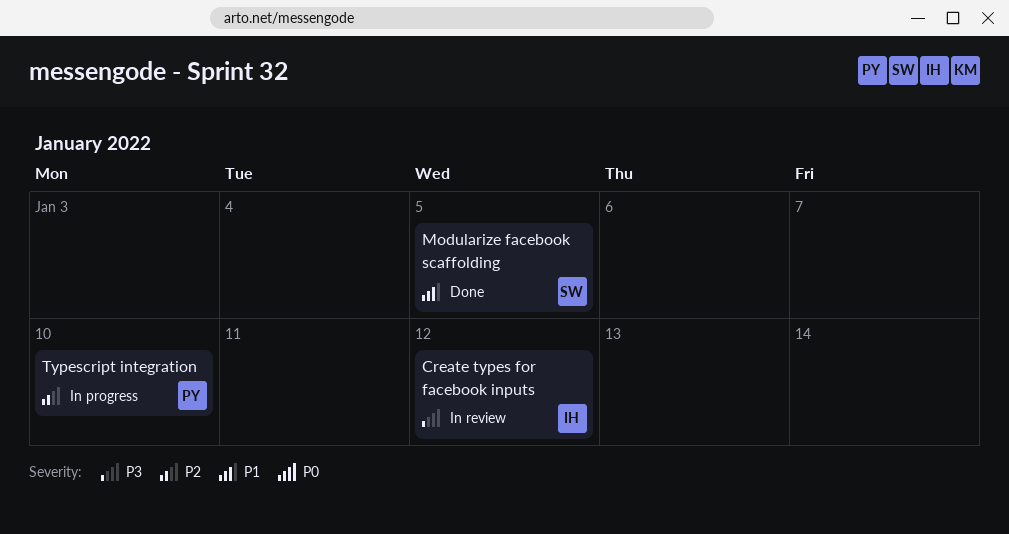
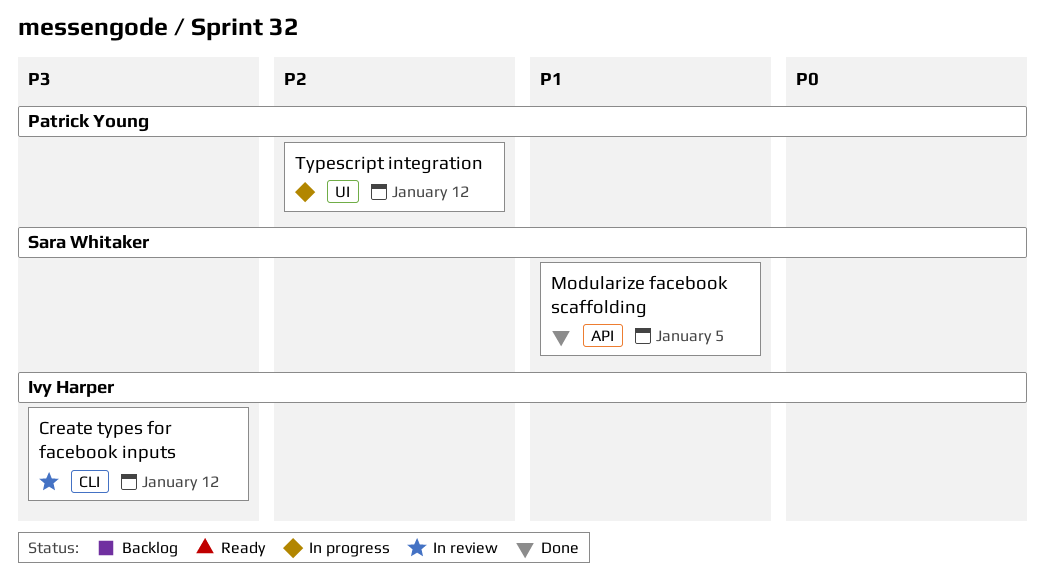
Typescript integration, due: Jan 10 -> Jan 12

